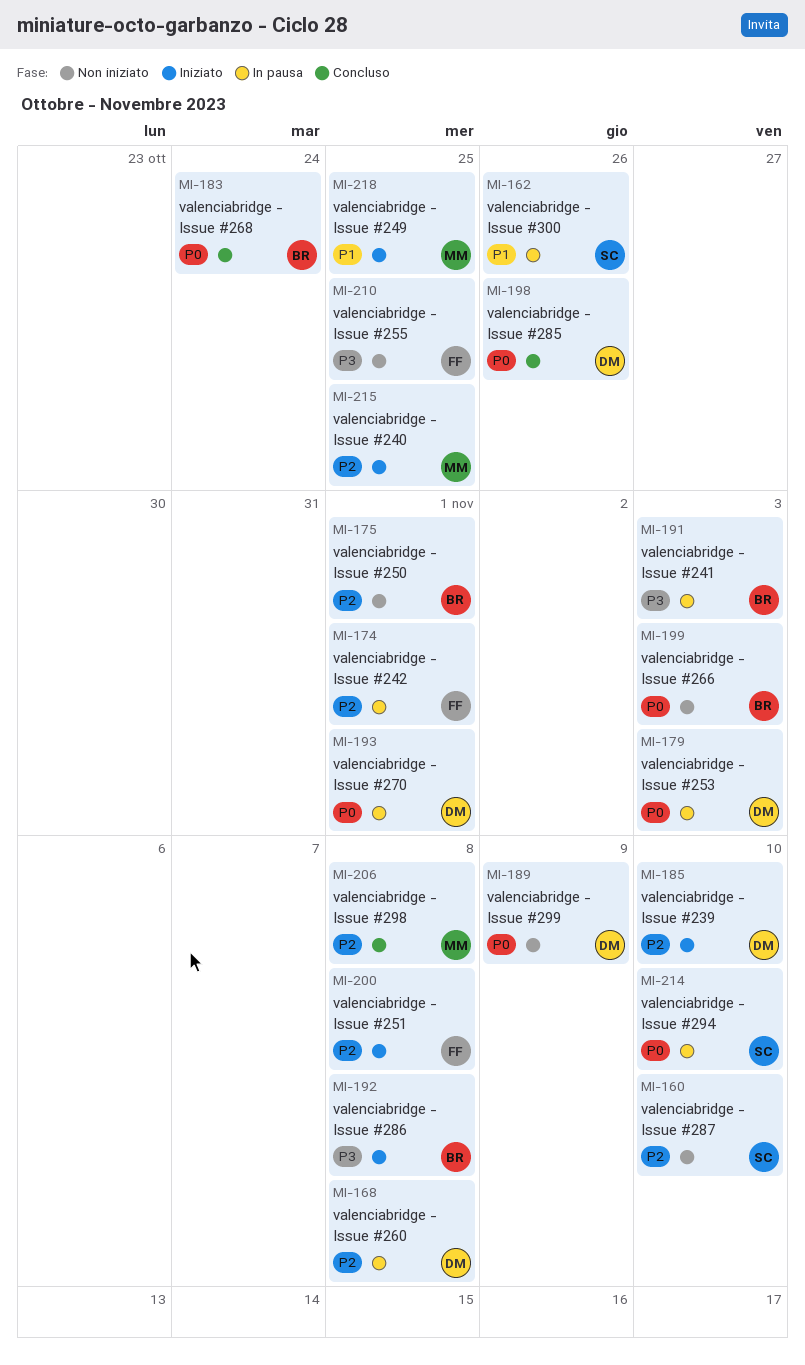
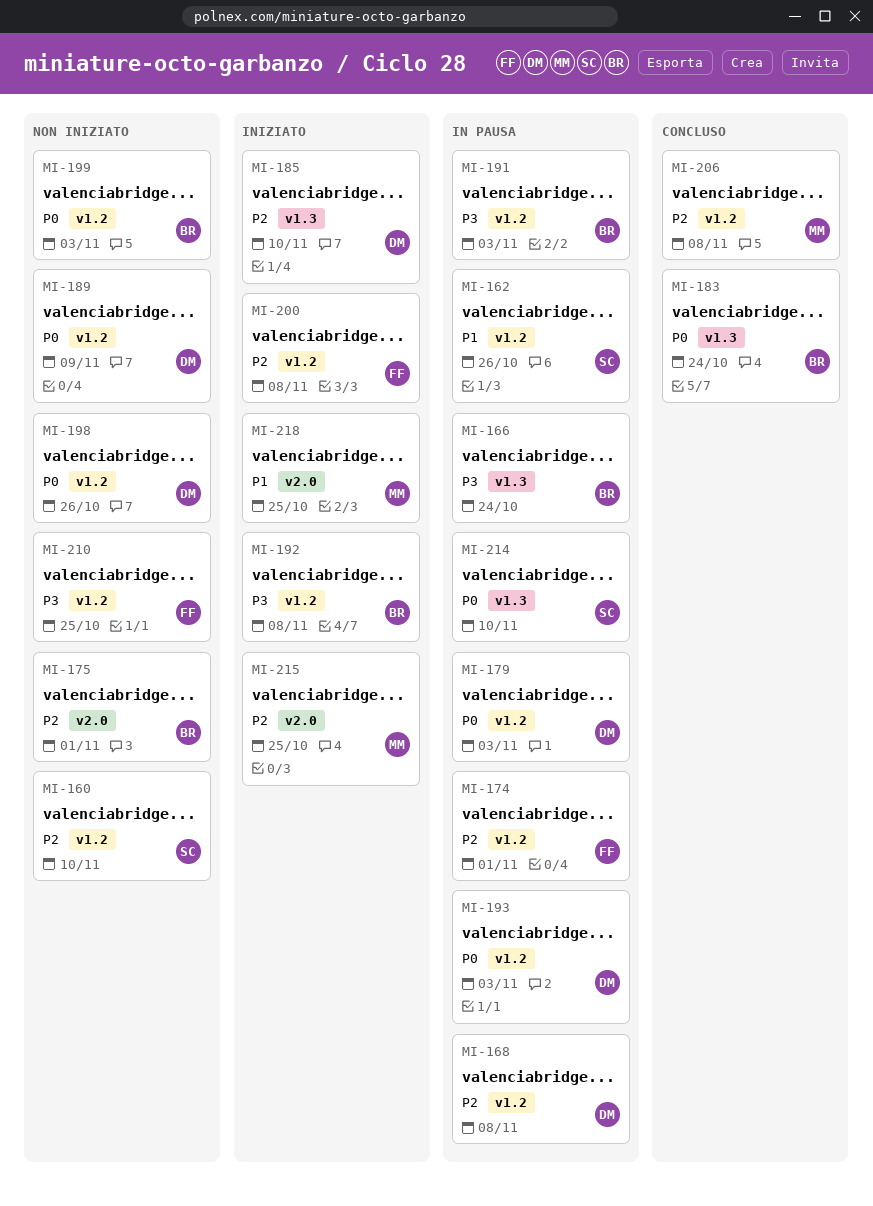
MI-166: none -> present
MI-193, due: Nov 1 -> Nov 3
MI-198, status: Concluso -> Non iniziato

